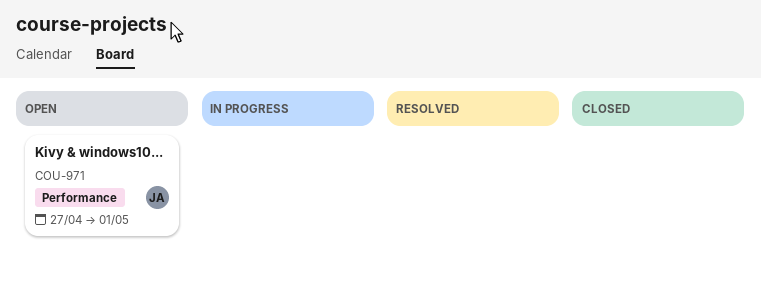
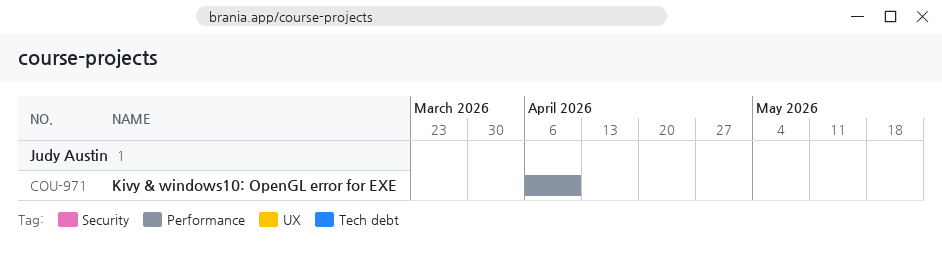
COU-971, start: Apr 27 -> Apr 6
COU-971, due: May 1 -> Apr 10

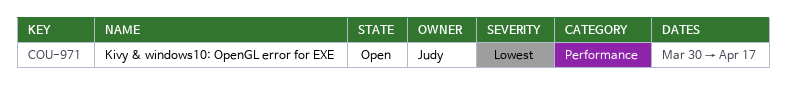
COU-971, start: Apr 6 -> Mar 30
COU-971, due: Apr 10 -> Apr 17

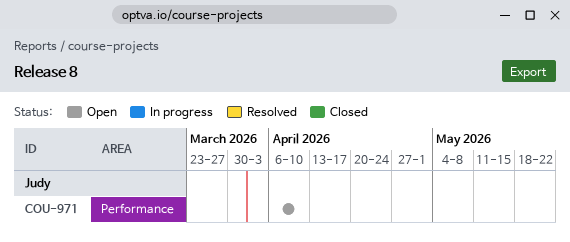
COU-971, start: Mar 30 -> Apr 6
COU-971, due: Apr 17 -> Apr 10

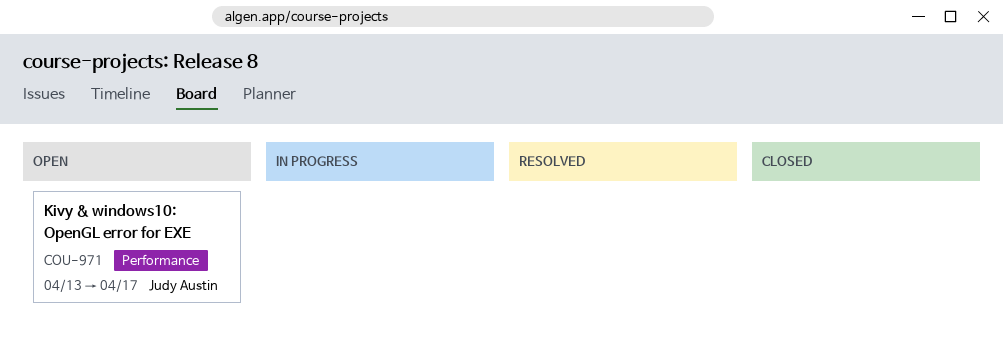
COU-971, start: Apr 6 -> Apr 13
COU-971, due: Apr 10 -> Apr 17

